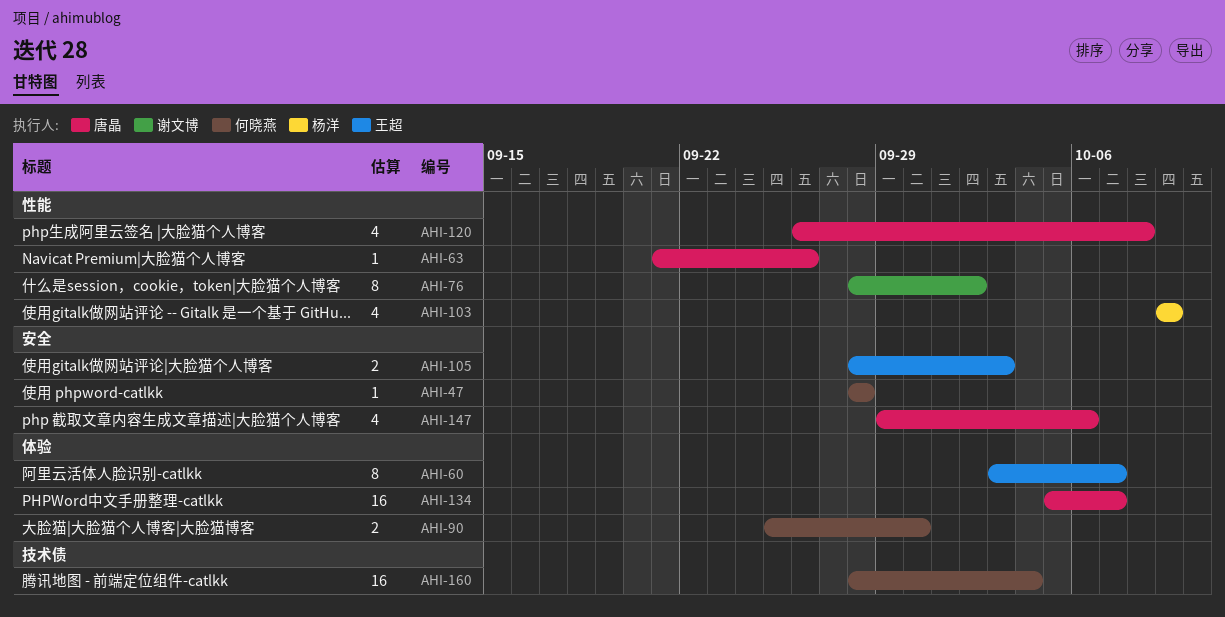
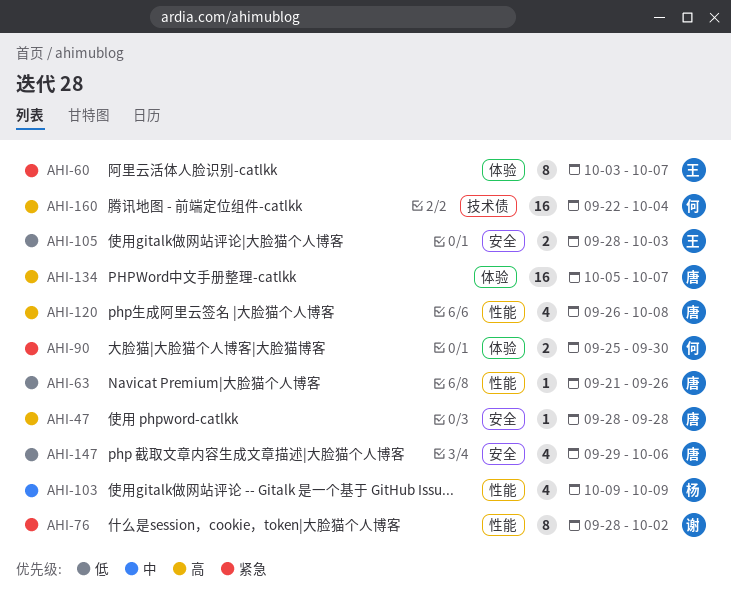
AHI-47, owner: 何晓燕 -> 唐晶
AHI-160, start: Sep 28 -> Sep 22

